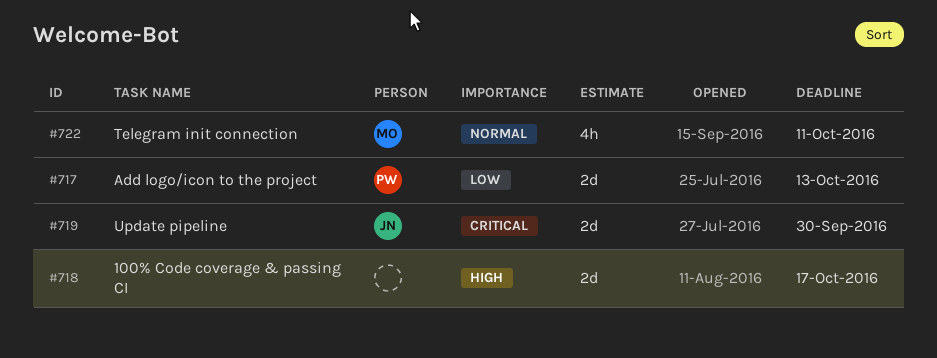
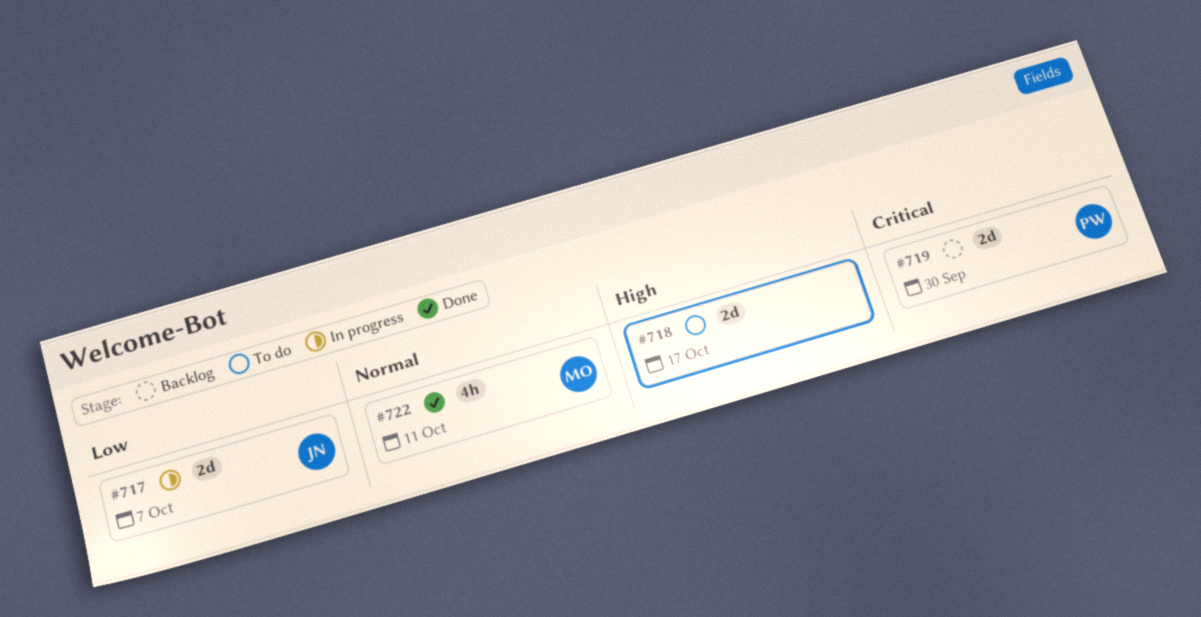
#717, owner: PW -> JN
#717, due: Oct 13 -> Oct 7
#719, owner: JN -> PW

